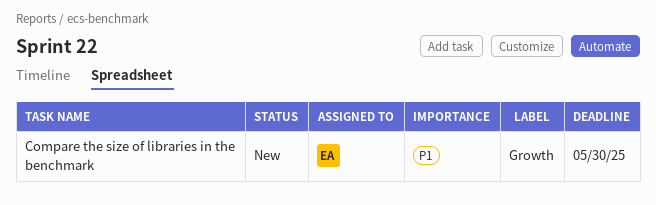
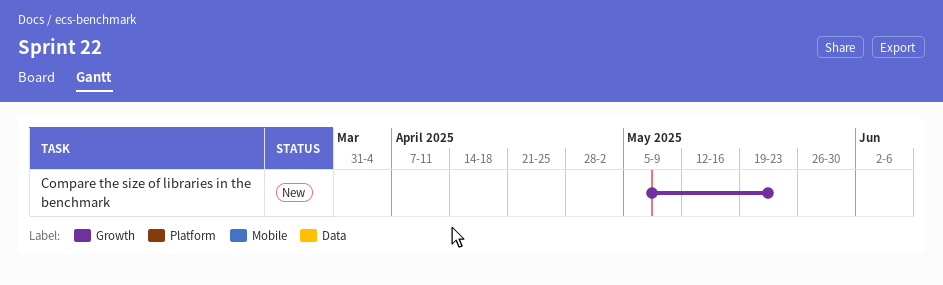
Compare the size of libraries in the benchmark, due: May 30 -> May 23

